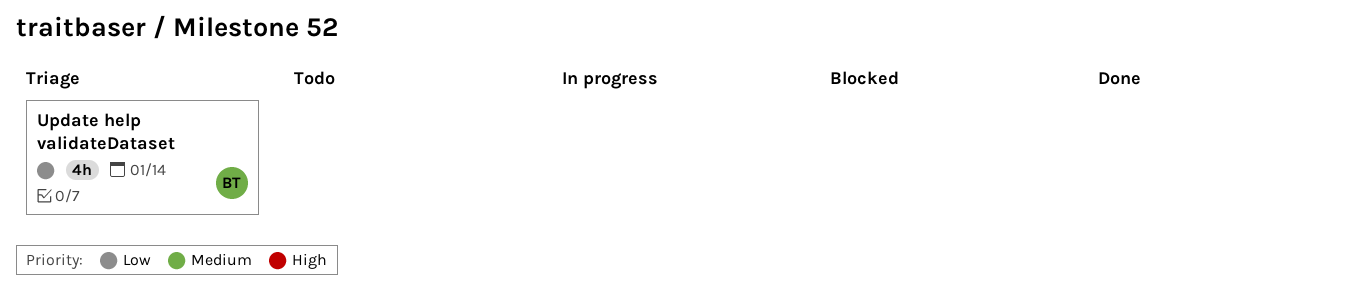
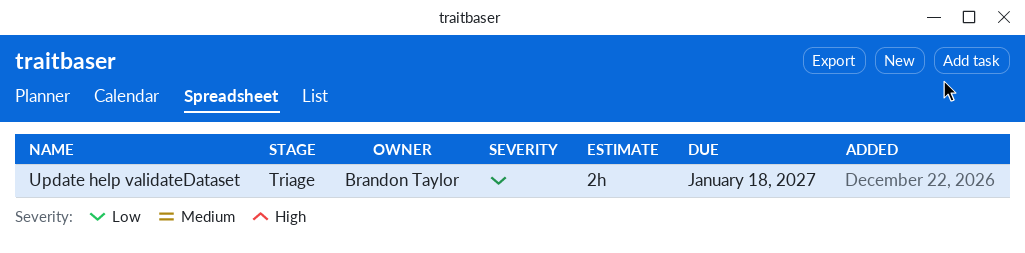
Update help validateDataset, estimate: 4h -> 2h
Update help validateDataset, due: Jan 14 -> Jan 18

